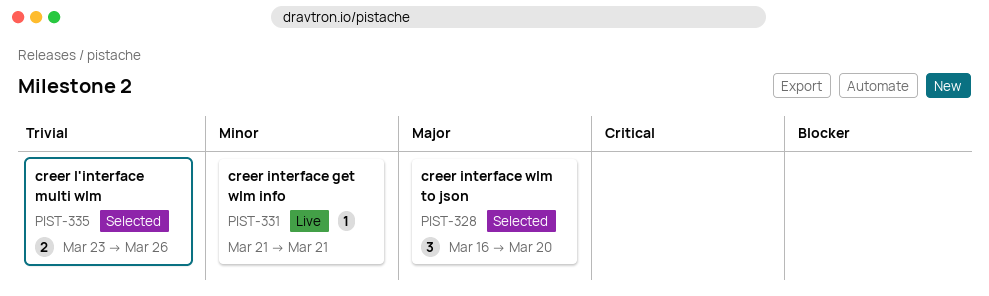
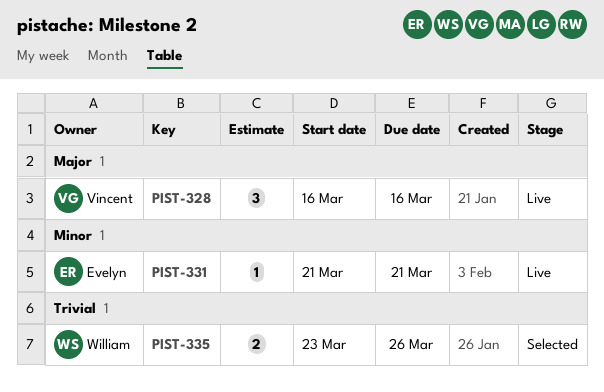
PIST-328, status: Selected -> Live
PIST-328, due: Mar 20 -> Mar 16

